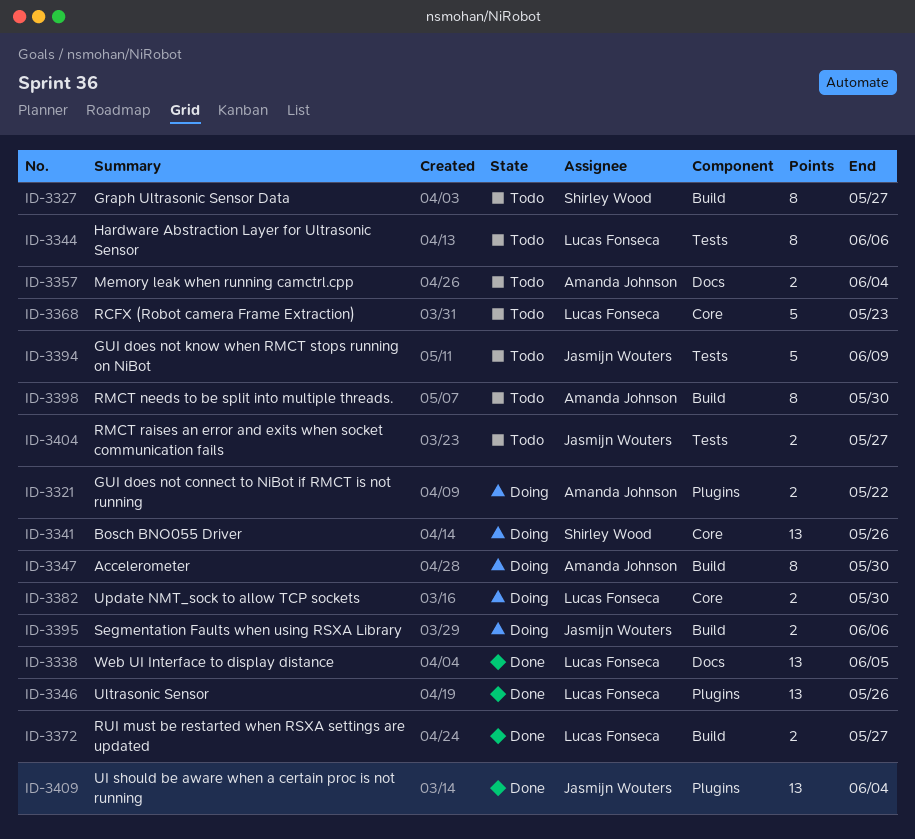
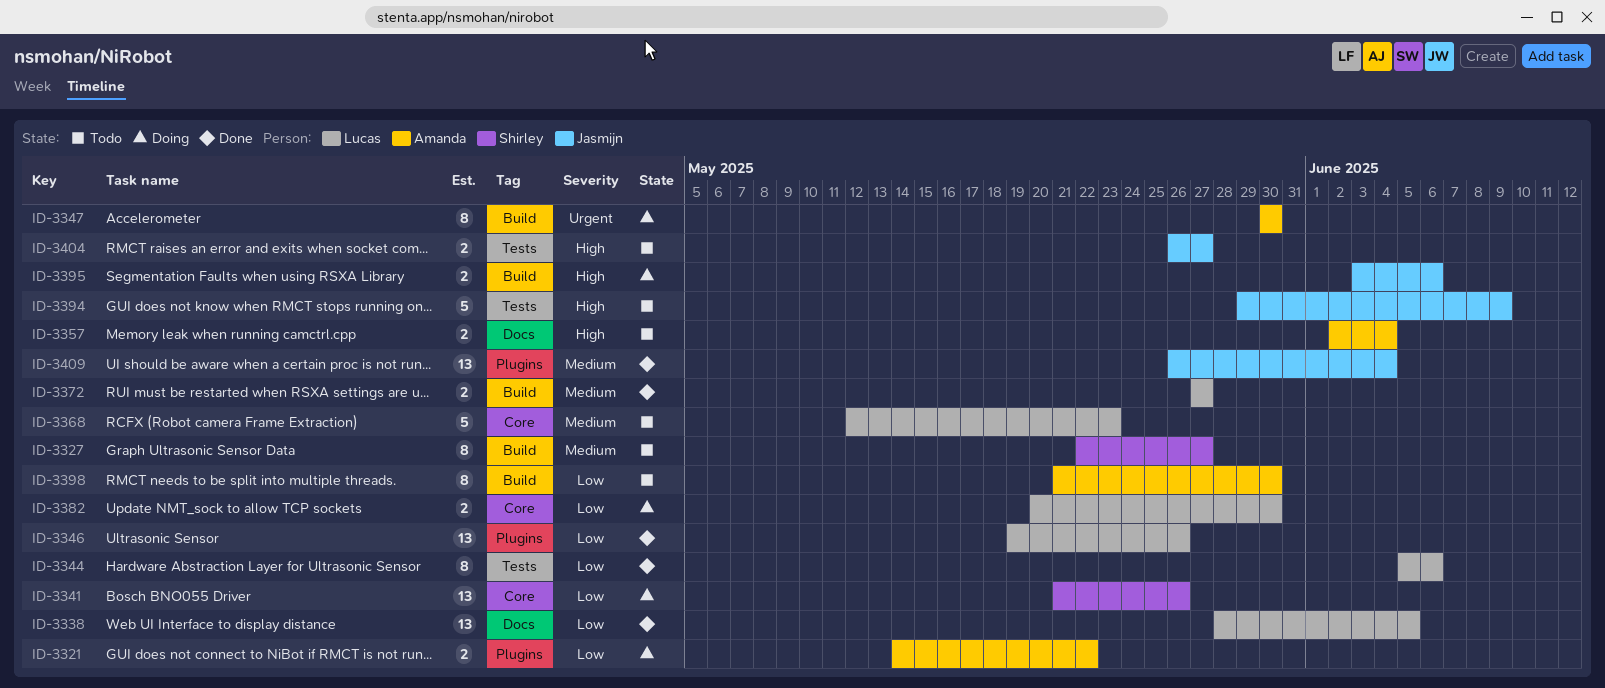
ID-3344, status: Todo -> Done

